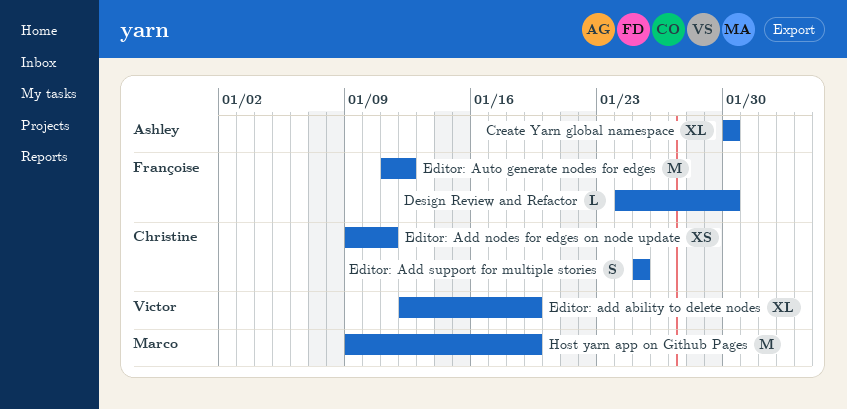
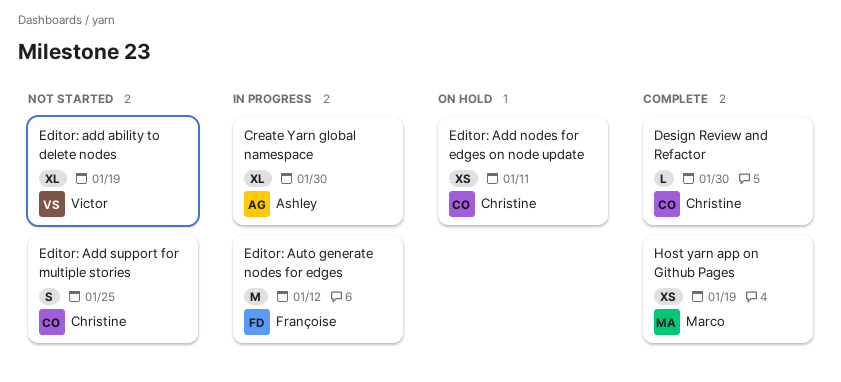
Design Review and Refactor, owner: Françoise -> Christine
Host yarn app on Github Pages, estimate: M -> XS

